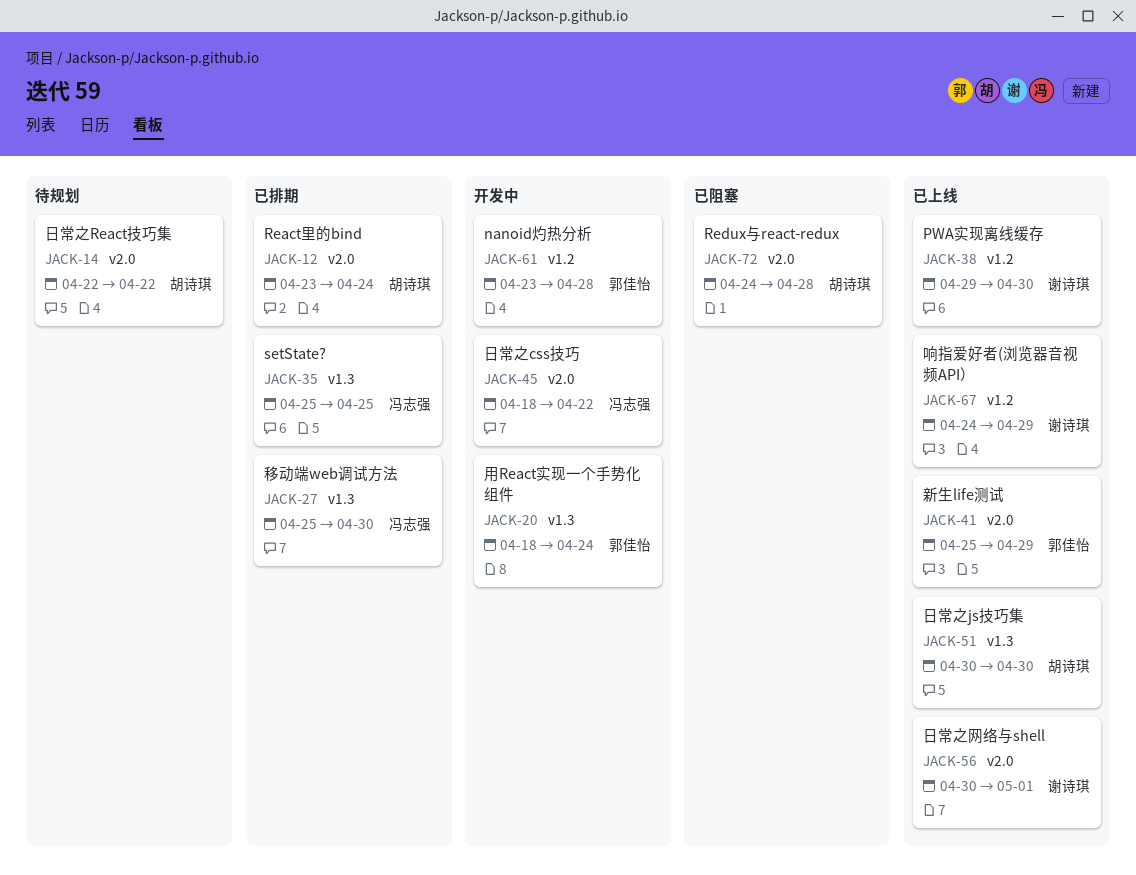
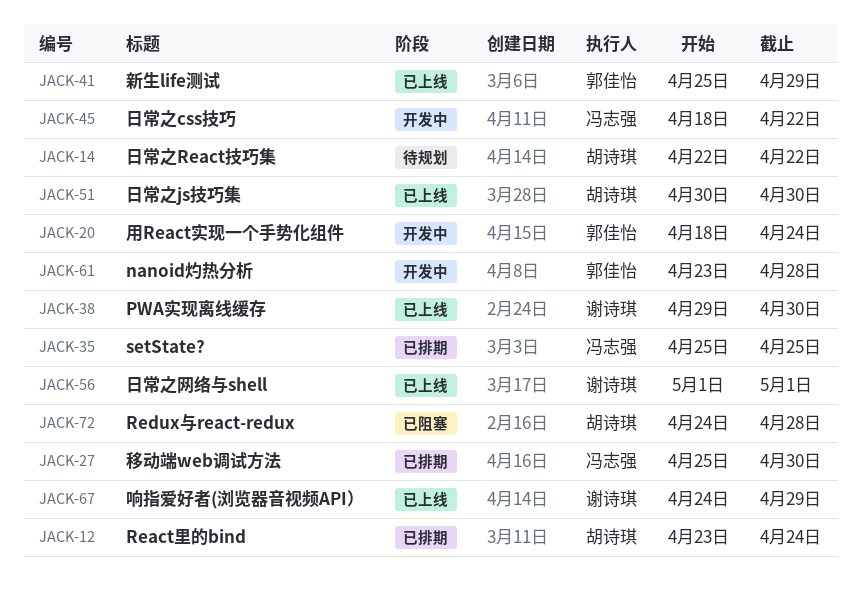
JACK-56, start: Apr 30 -> May 1

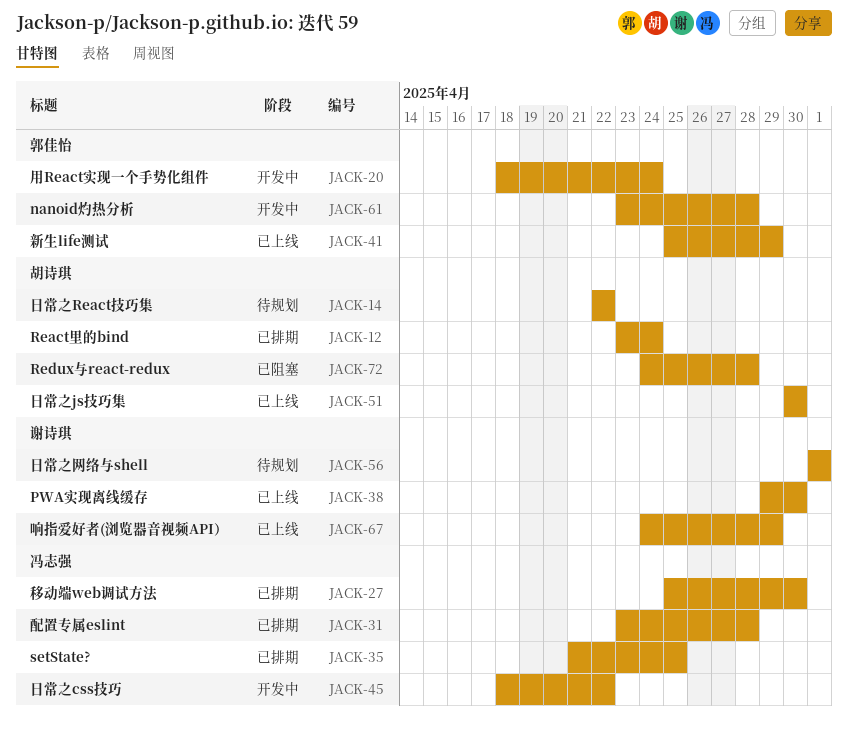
JACK-31: none -> present
JACK-35, start: Apr 25 -> Apr 21
JACK-56, status: 已上线 -> 待规划

